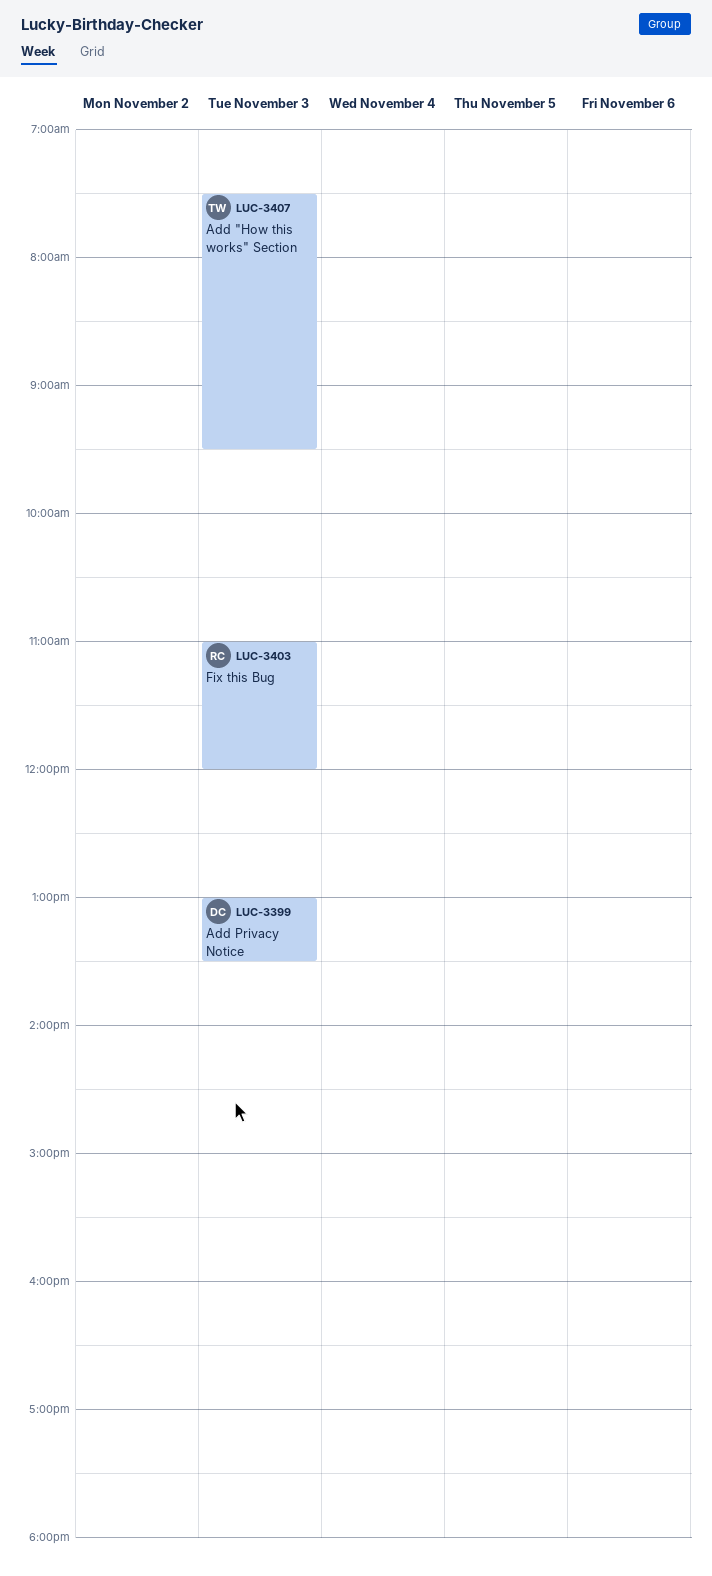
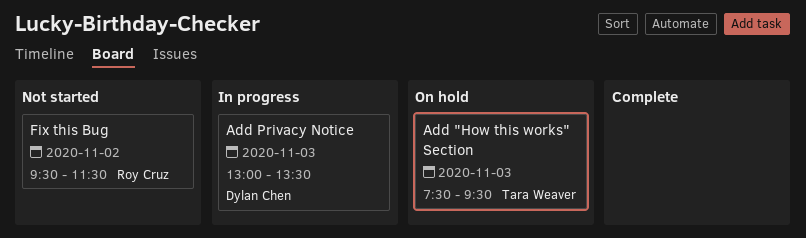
Fix this Bug, day: Nov 3 -> Nov 2
Fix this Bug, begins: 11:00 -> 09:30
Fix this Bug, ends: 12:00 -> 11:30

